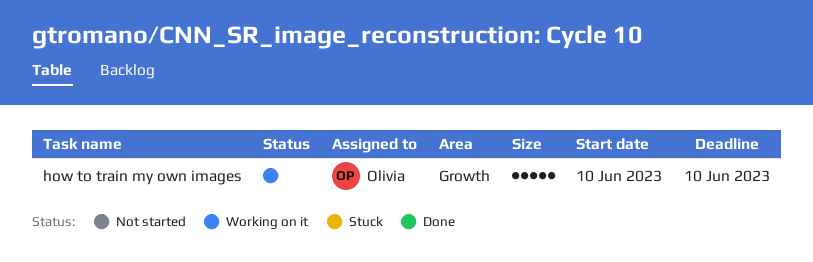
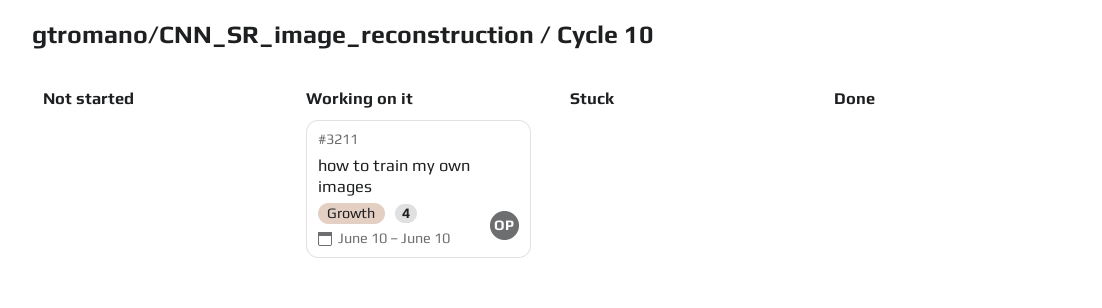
how to train my own images, estimate: 5 -> 4

